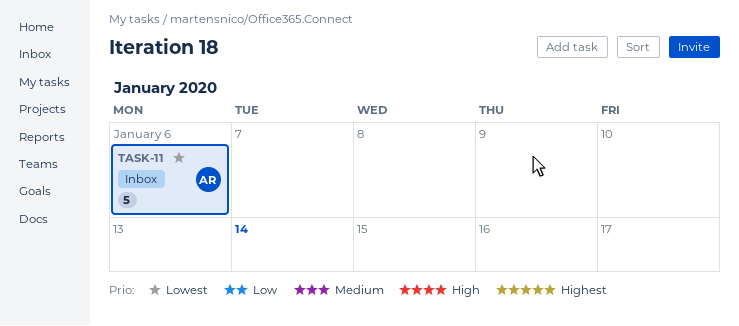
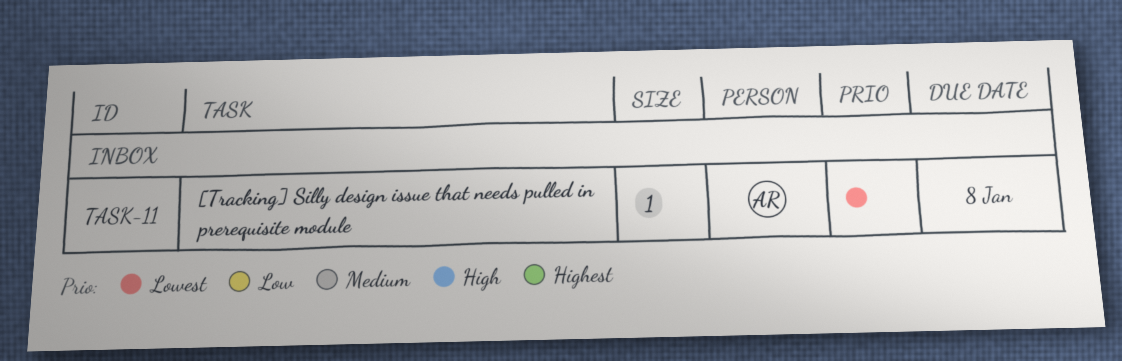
TASK-11, estimate: 5 -> 1
TASK-11, due: Jan 6 -> Jan 8

